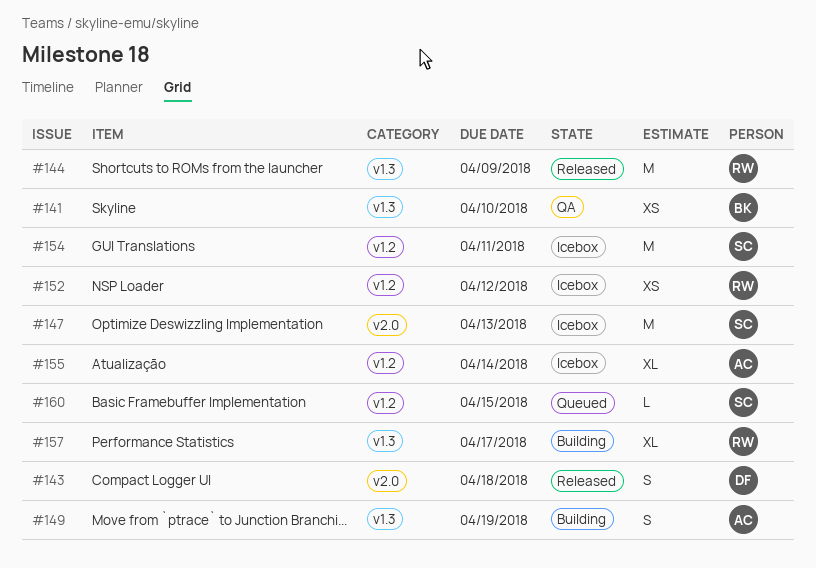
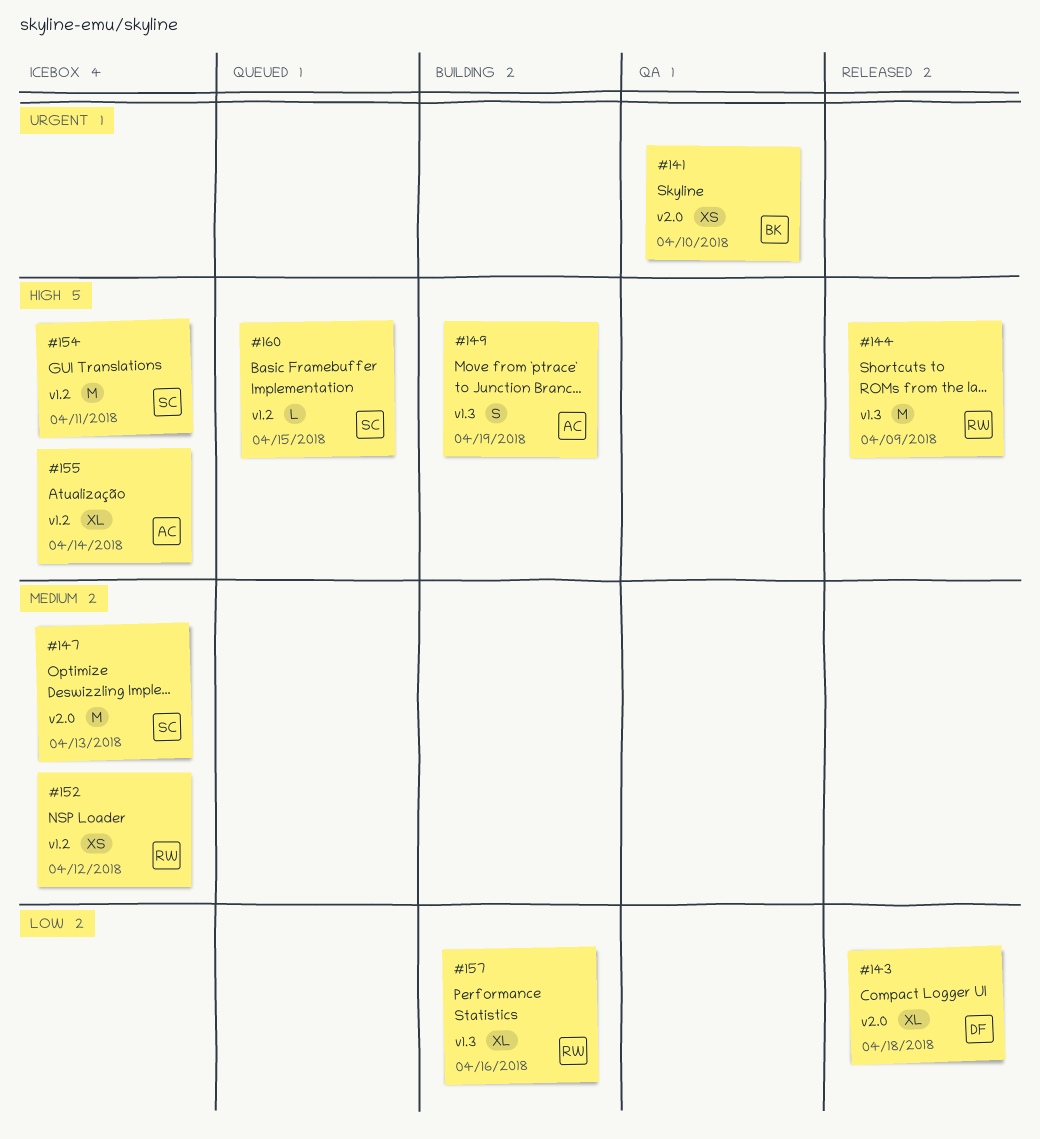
#141, label: v1.3 -> v2.0
#143, estimate: S -> XL
#157, due: Apr 17 -> Apr 16

